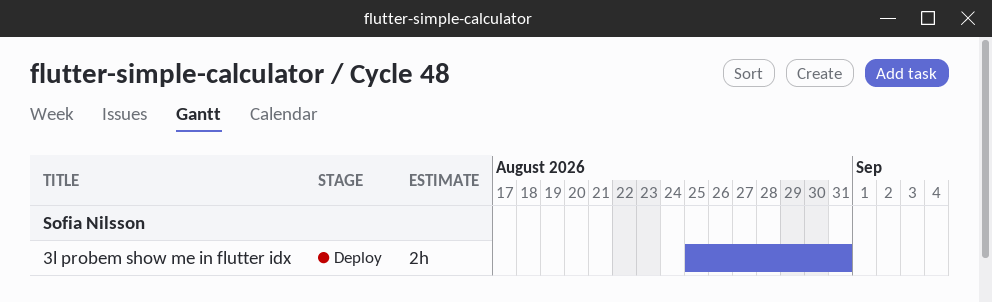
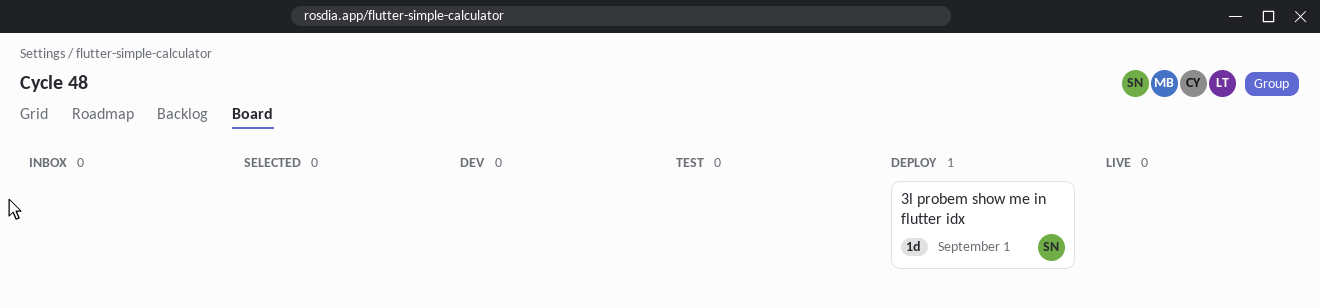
3l probem show me in flutter idx, estimate: 2h -> 1d
3l probem show me in flutter idx, due: Aug 31 -> Sep 1

